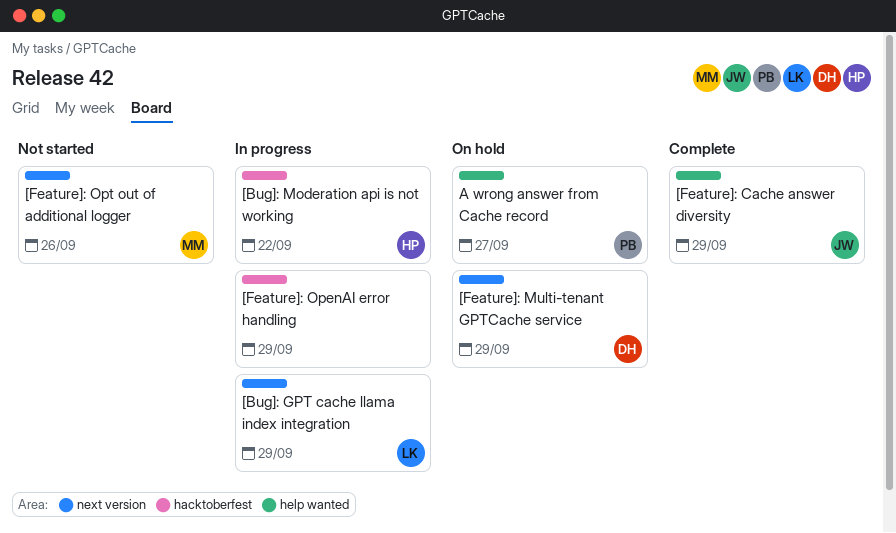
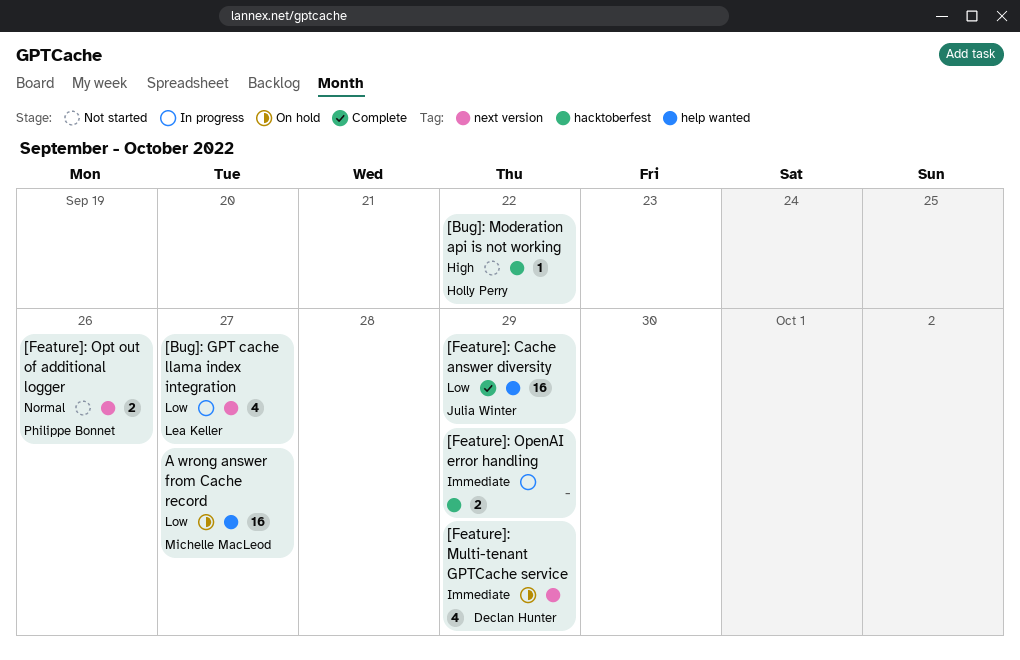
[Bug]: GPT cache llama index integration, due: Sep 29 -> Sep 27
[Bug]: Moderation api is not working, status: In progress -> Not started
[Feature]: Opt out of additional logger, owner: Michelle MacLeod -> Philippe Bonnet
A wrong answer from Cache record, owner: Philippe Bonnet -> Michelle MacLeod

